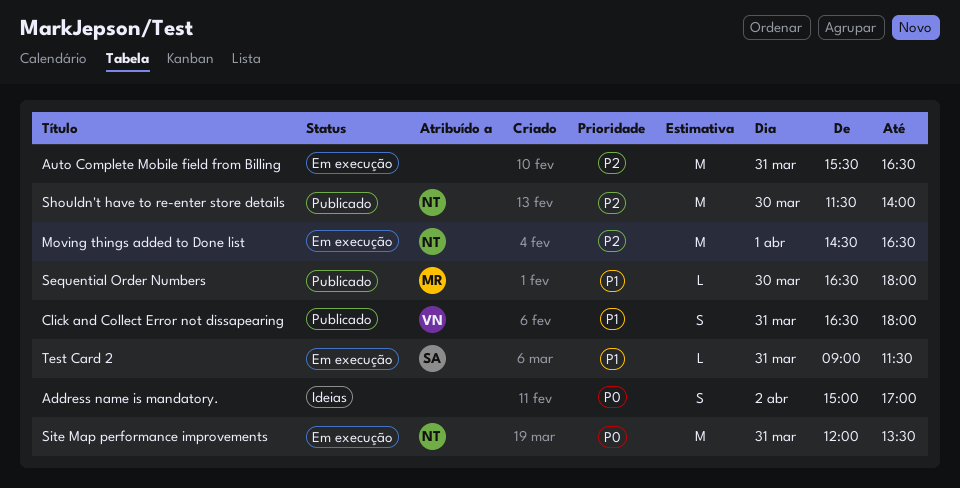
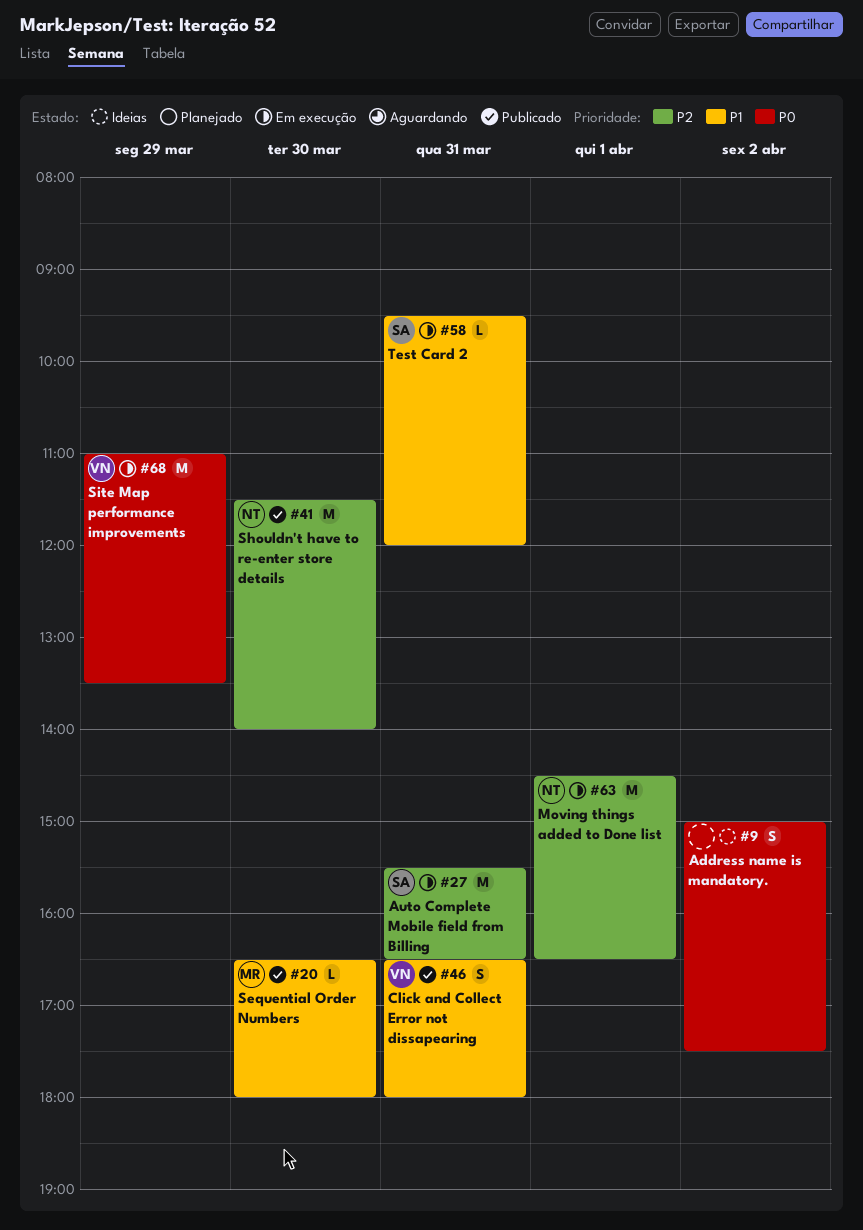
Address name is mandatory., ends: 17:00 -> 17:30
Auto Complete Mobile field from Billing, owner: none -> SA
Site Map performance improvements, owner: NT -> VN
Site Map performance improvements, day: Mar 31 -> Mar 29
Site Map performance improvements, begins: 12:00 -> 11:00
Test Card 2, begins: 09:00 -> 09:30
Test Card 2, ends: 11:30 -> 12:00

